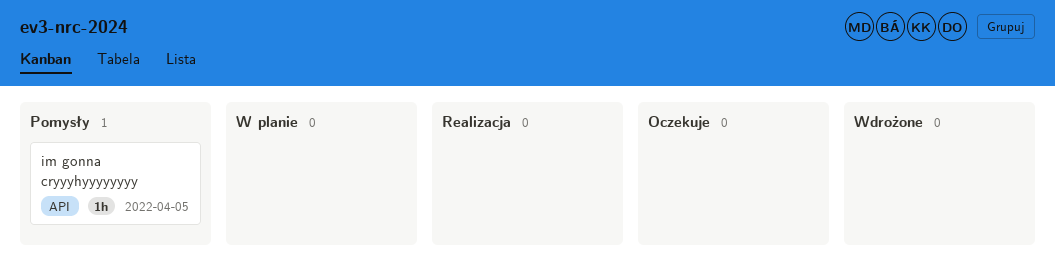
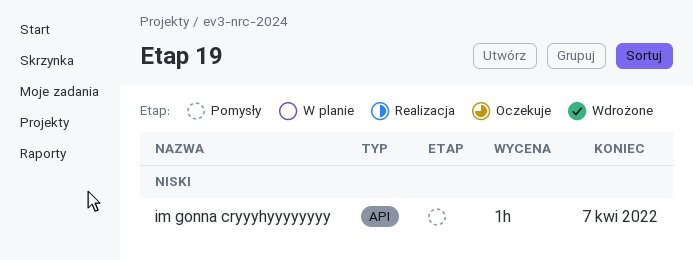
im gonna cryyyhyyyyyyyy, due: Apr 5 -> Apr 7

